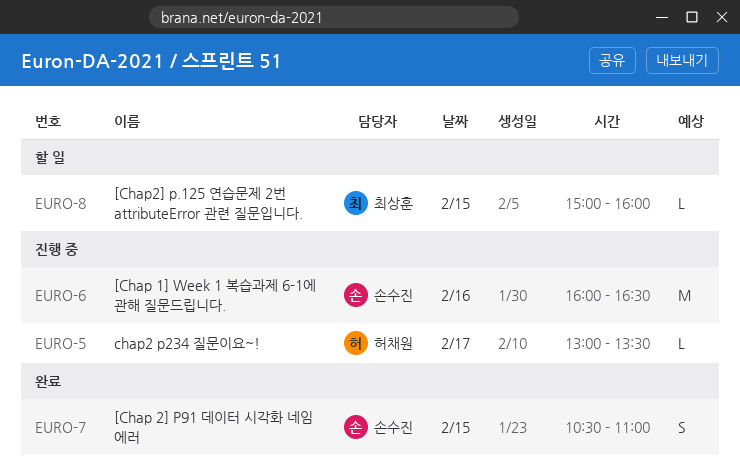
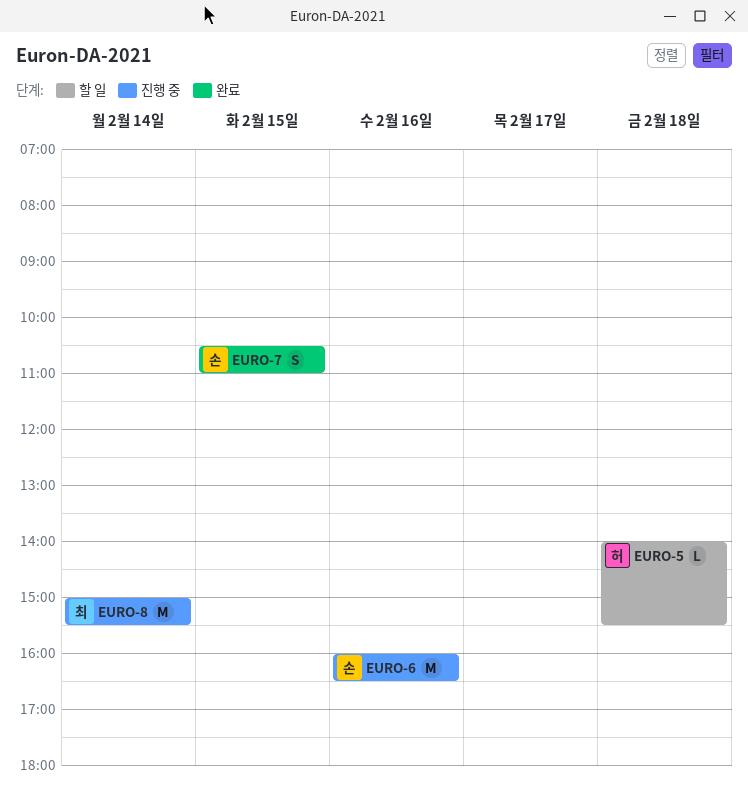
EURO-5, status: 진행 중 -> 할 일
EURO-5, day: Feb 17 -> Feb 18
EURO-5, begins: 13:00 -> 14:00
EURO-5, ends: 13:30 -> 15:30
EURO-8, status: 할 일 -> 진행 중
EURO-8, estimate: L -> M
EURO-8, day: Feb 15 -> Feb 14
EURO-8, ends: 16:00 -> 15:30

